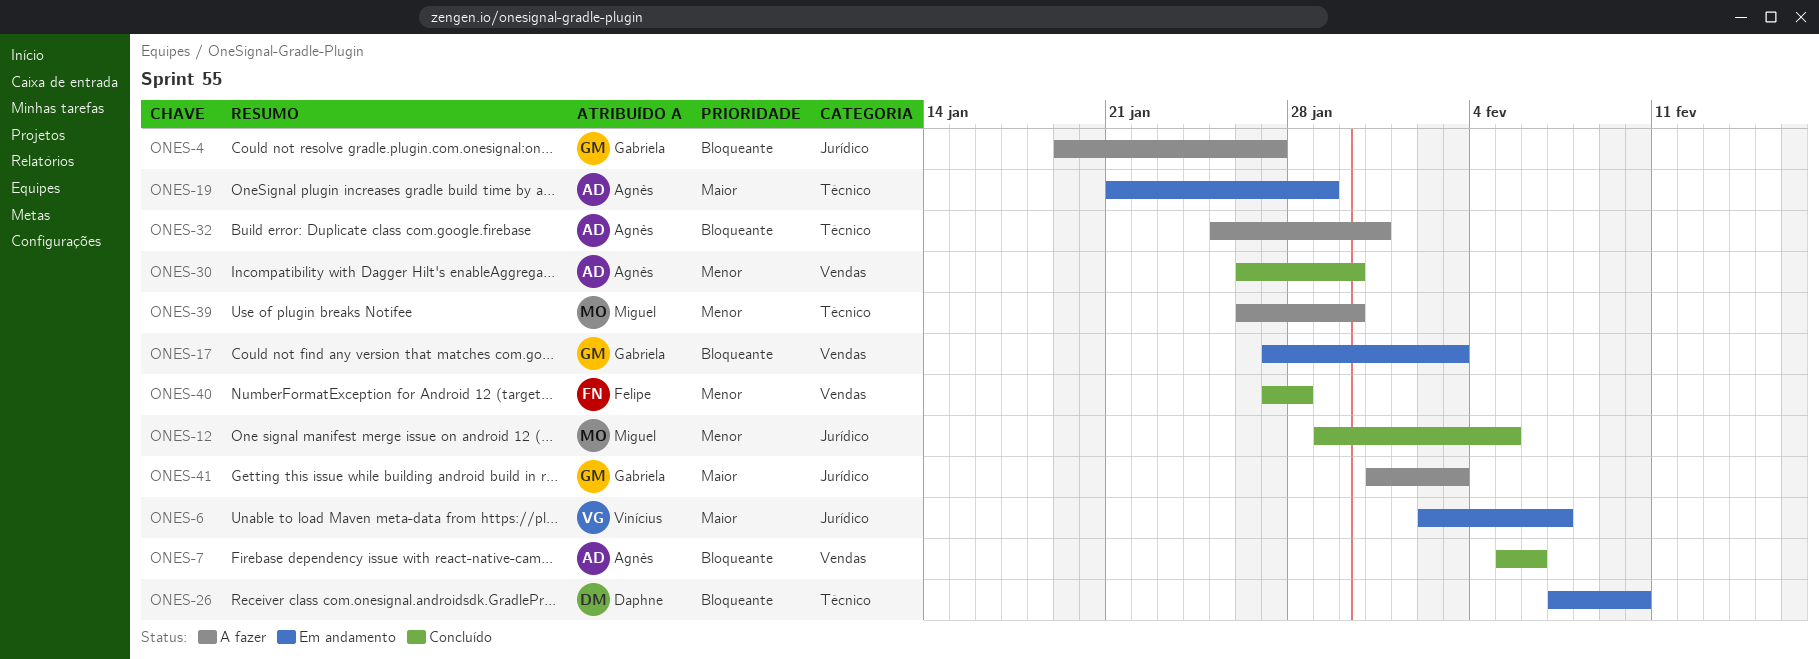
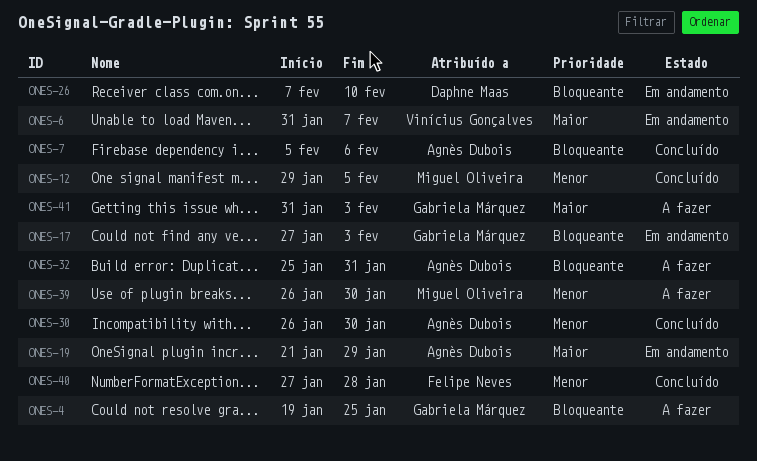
ONES-4, due: Jan 27 -> Jan 25
ONES-6, start: Feb 2 -> Jan 31

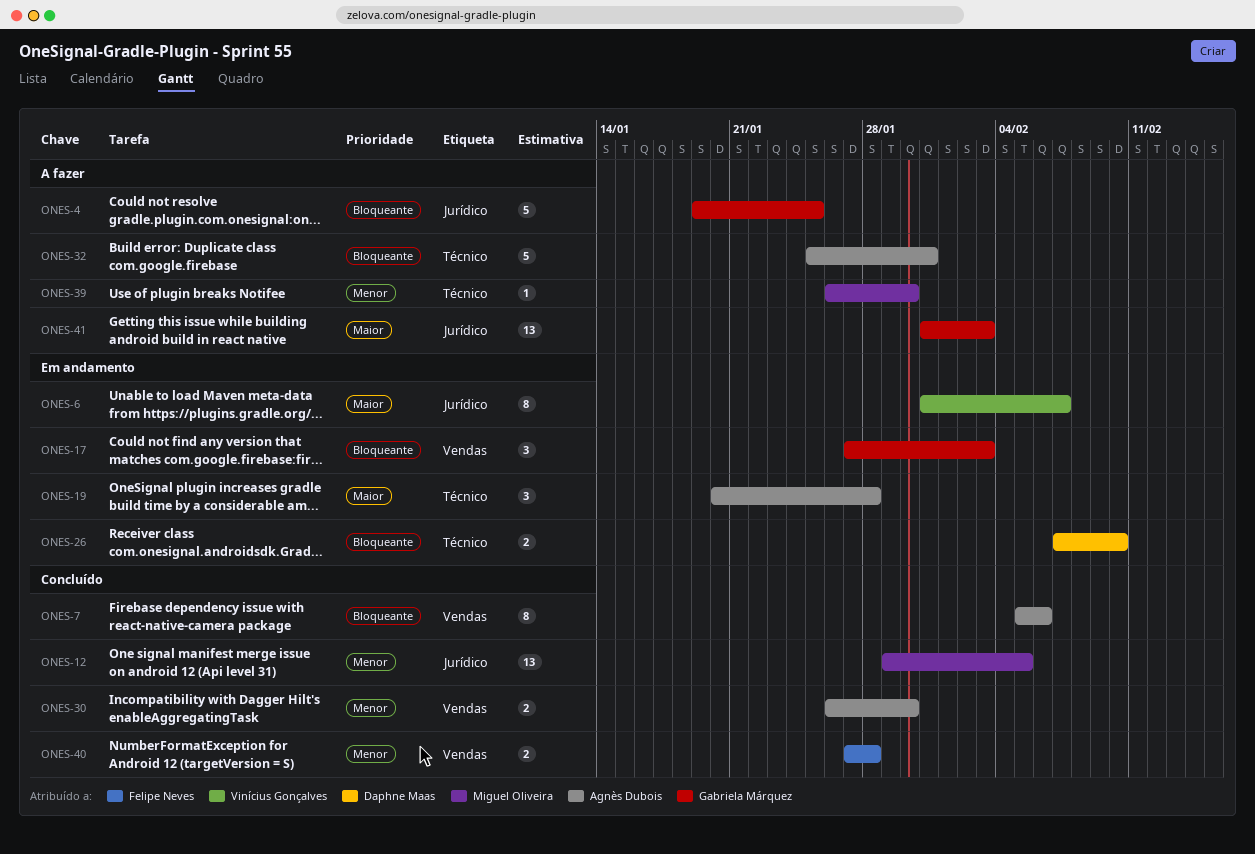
ONES-19, start: Jan 21 -> Jan 20
ONES-19, due: Jan 29 -> Jan 28

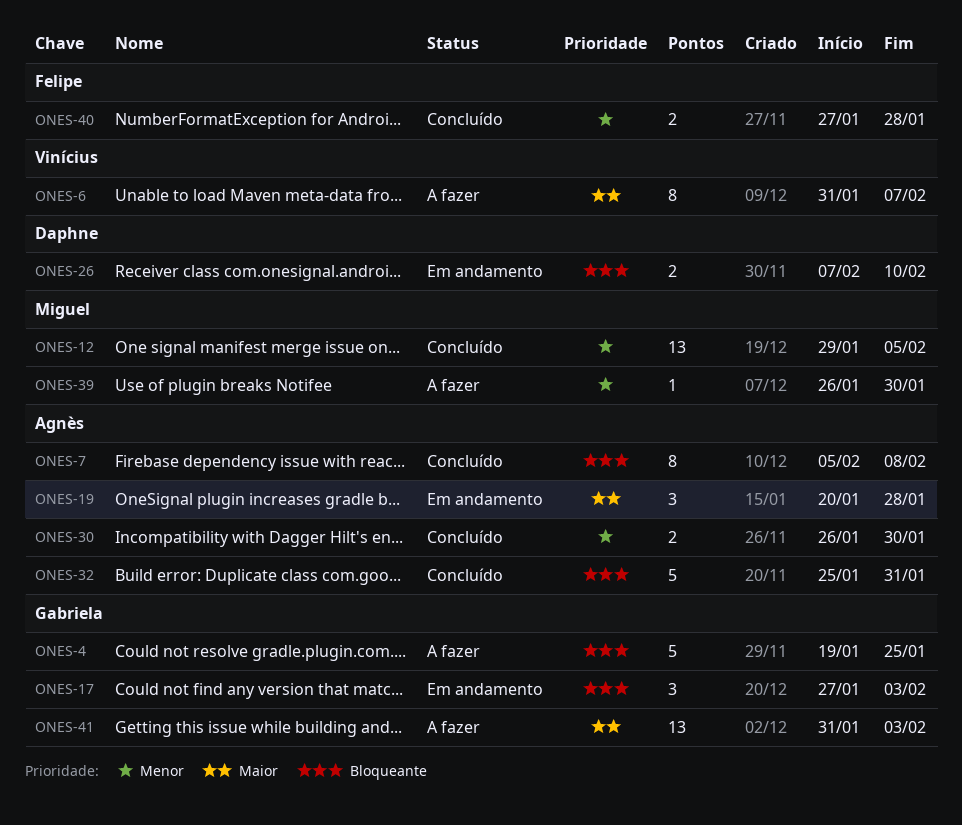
ONES-6, status: Em andamento -> A fazer
ONES-7, due: Feb 6 -> Feb 8
ONES-32, status: A fazer -> Concluído

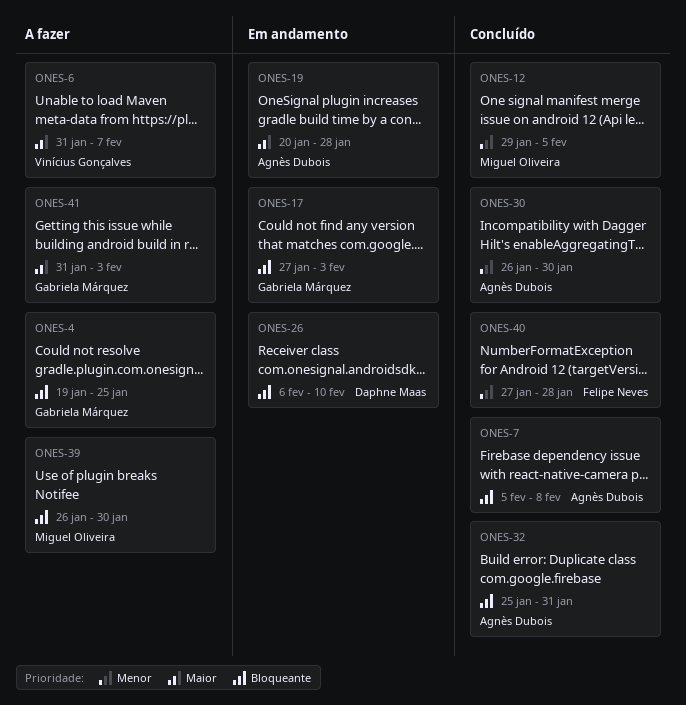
ONES-26, start: Feb 7 -> Feb 6
ONES-39, priority: Menor -> Bloqueante

